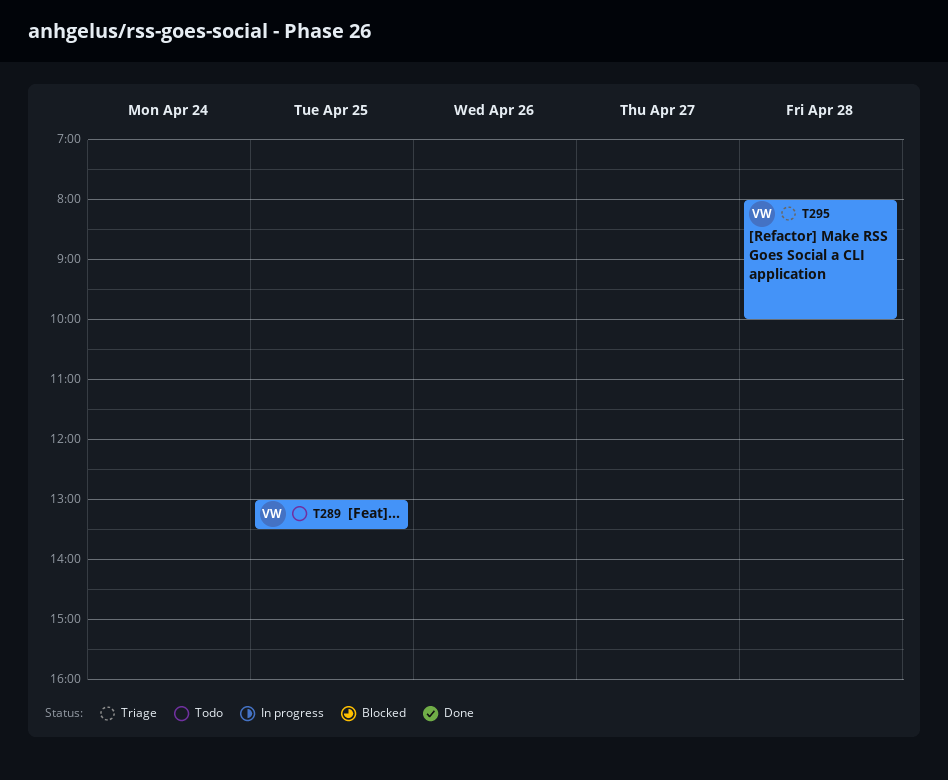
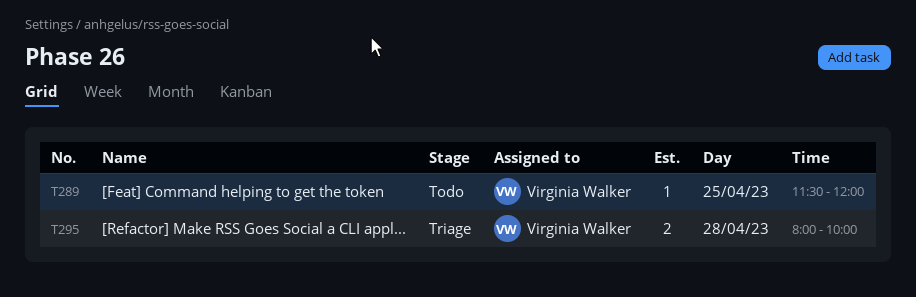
T289, begins: 13:00 -> 11:30
T289, ends: 13:30 -> 12:00

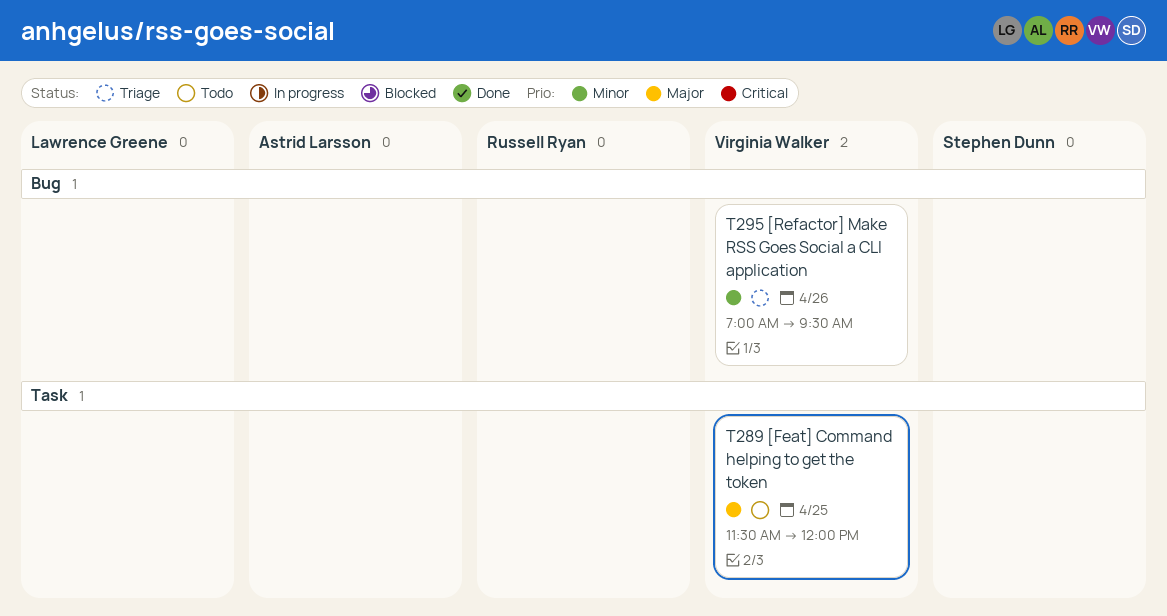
T295, day: Apr 28 -> Apr 26
T295, begins: 08:00 -> 07:00
T295, ends: 10:00 -> 09:30

